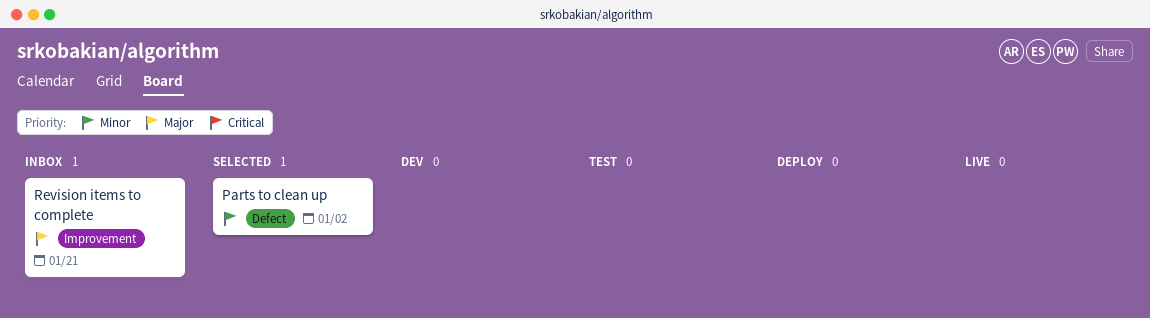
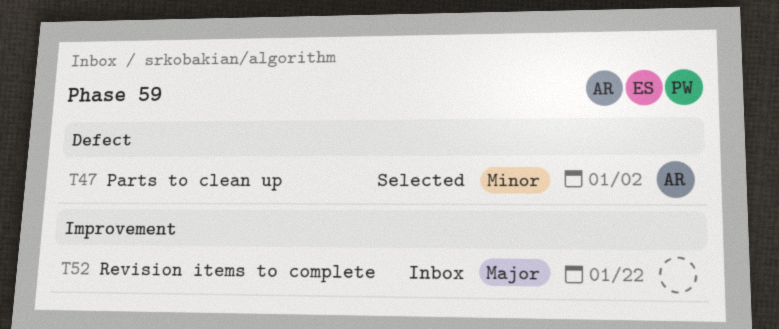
Revision items to complete, due: Jan 21 -> Jan 22

